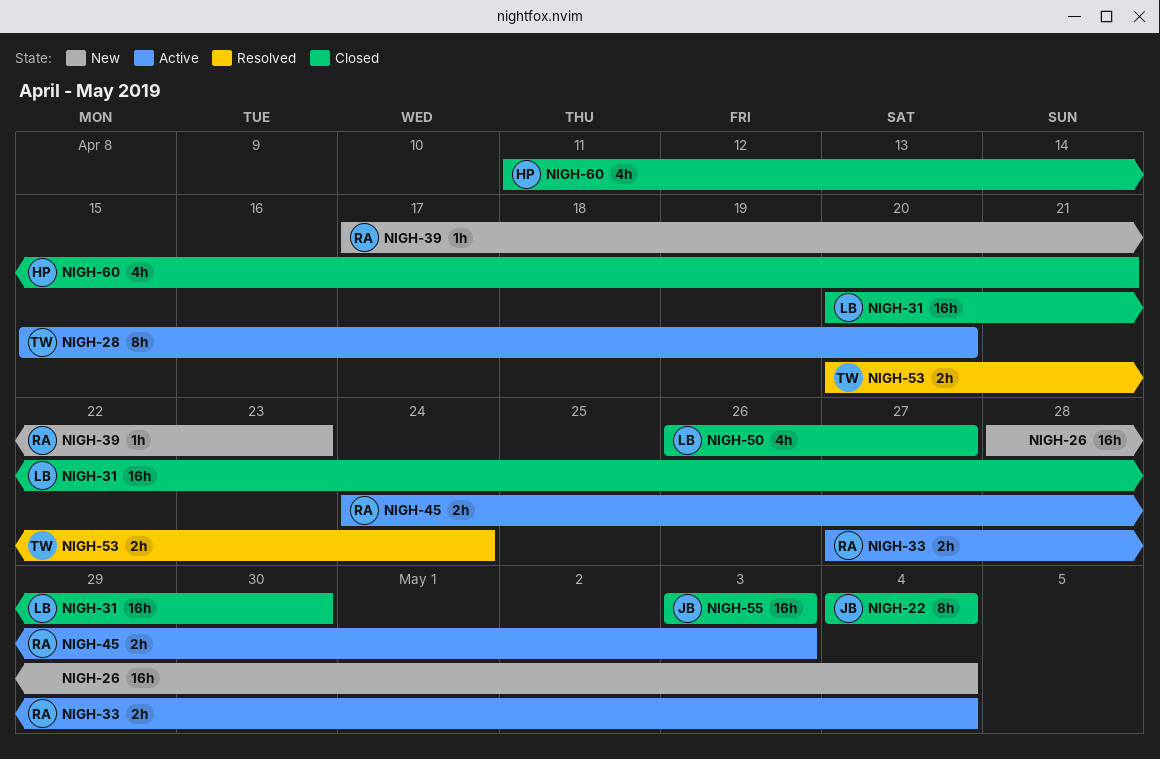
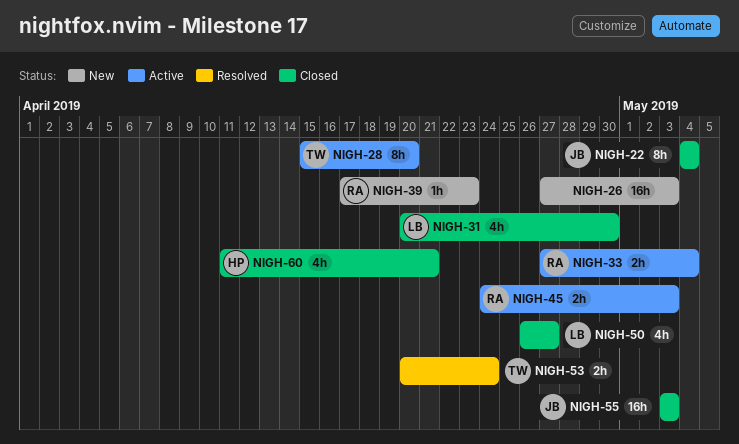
NIGH-26, start: Apr 28 -> Apr 27
NIGH-26, due: May 4 -> May 3
NIGH-31, estimate: 16h -> 4h

